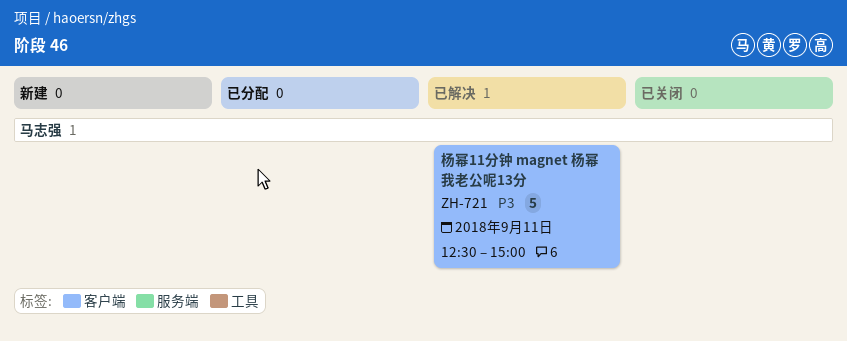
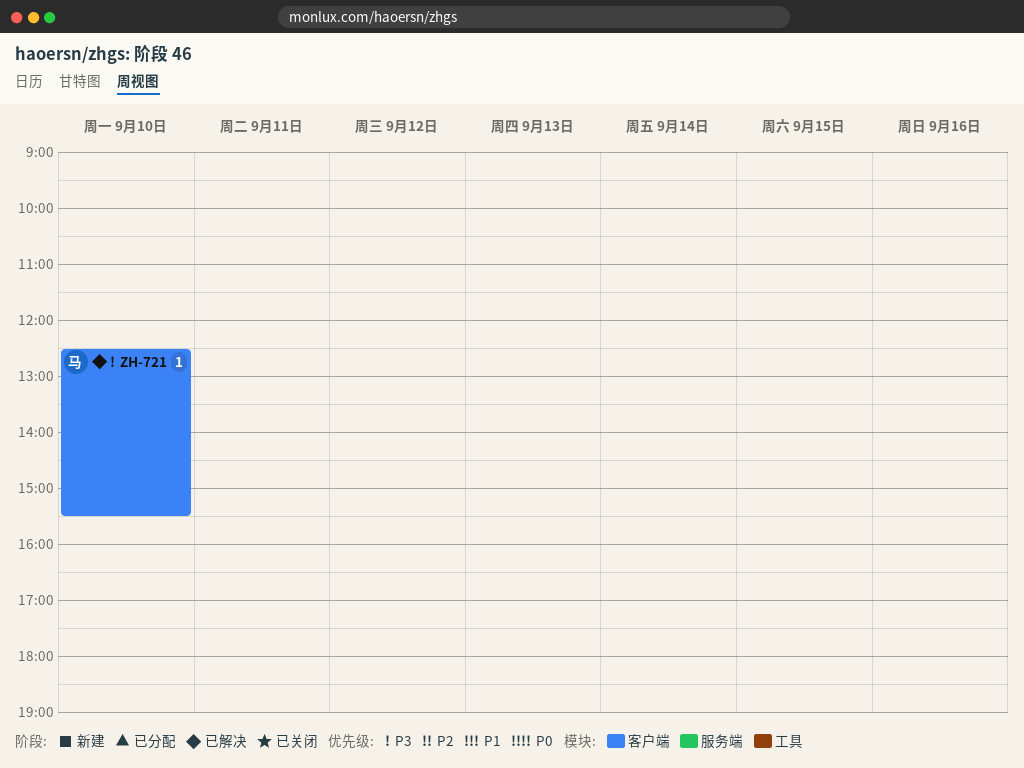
ZH-721, estimate: 5 -> 1
ZH-721, day: Sep 11 -> Sep 10
ZH-721, ends: 15:00 -> 15:30

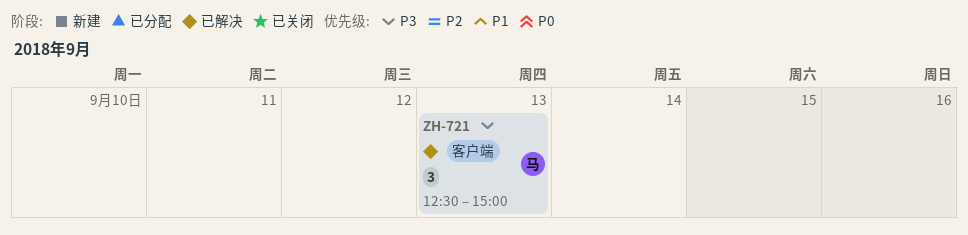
ZH-721, estimate: 1 -> 3
ZH-721, day: Sep 10 -> Sep 13
ZH-721, ends: 15:30 -> 15:00

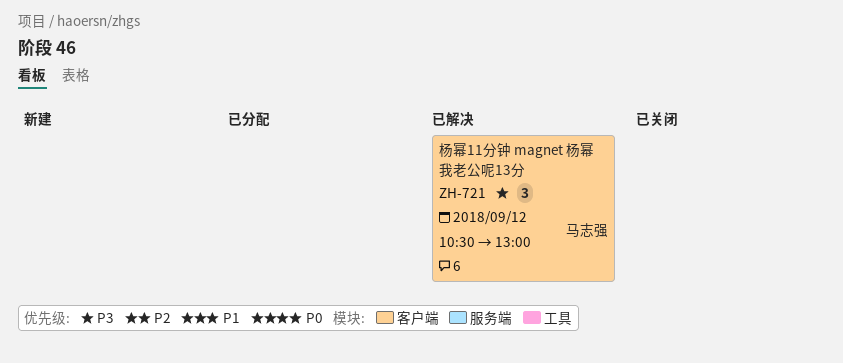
ZH-721, day: Sep 13 -> Sep 12
ZH-721, begins: 12:30 -> 10:30
ZH-721, ends: 15:00 -> 13:00

